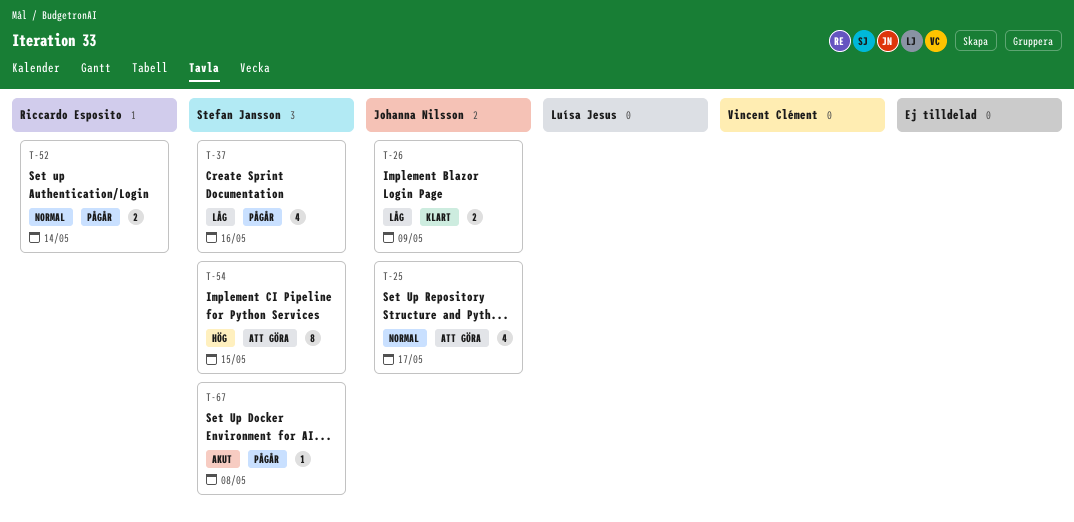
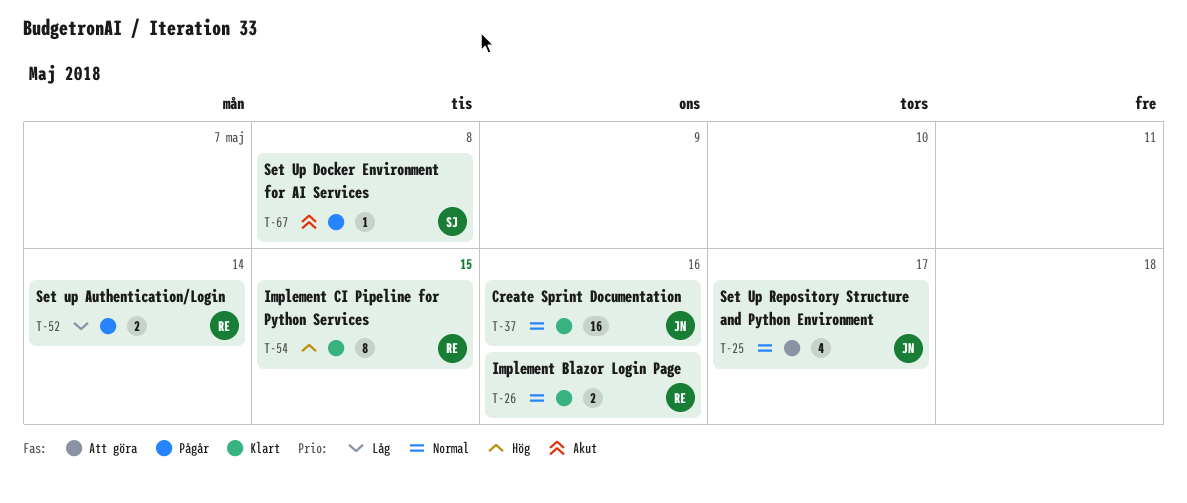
T-26, owner: Johanna Nilsson -> Riccardo Esposito
T-26, priority: Låg -> Normal
T-26, due: May 9 -> May 16
T-37, status: Pågår -> Klart
T-37, owner: Stefan Jansson -> Johanna Nilsson
T-37, priority: Låg -> Normal
T-37, estimate: 4 -> 16
T-52, priority: Normal -> Låg
T-54, status: Att göra -> Klart
T-54, owner: Stefan Jansson -> Riccardo Esposito

